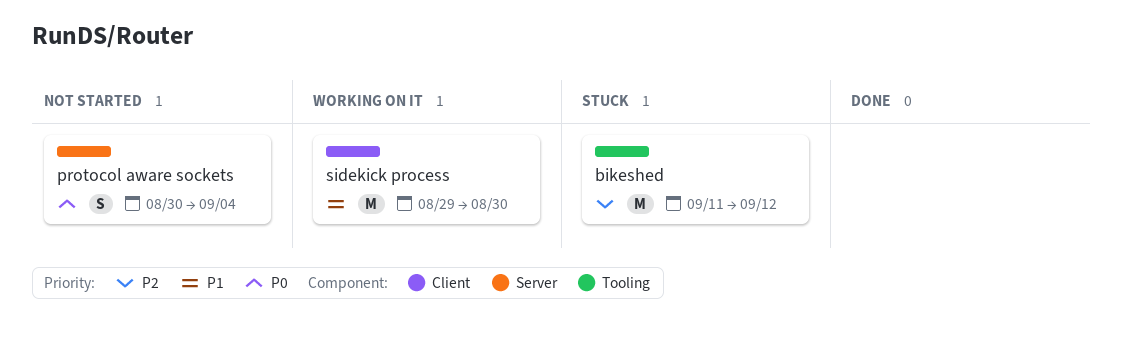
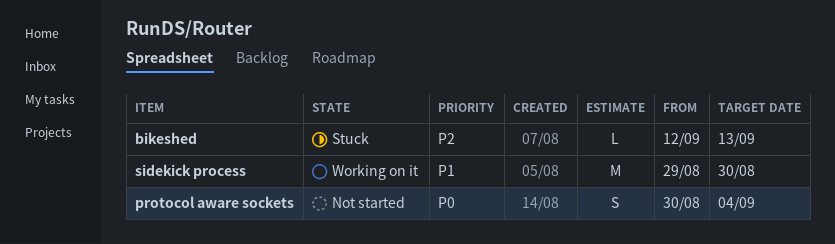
bikeshed, estimate: M -> L
bikeshed, start: Sep 11 -> Sep 12
bikeshed, due: Sep 12 -> Sep 13

